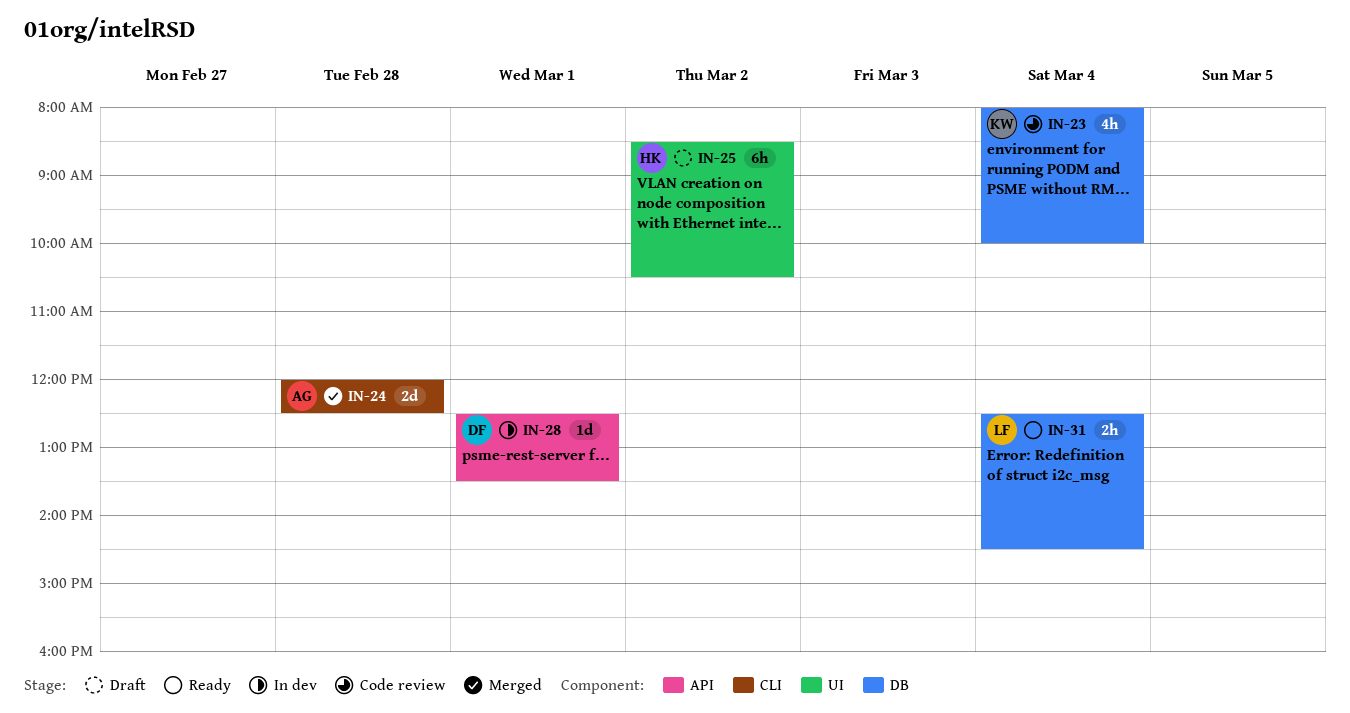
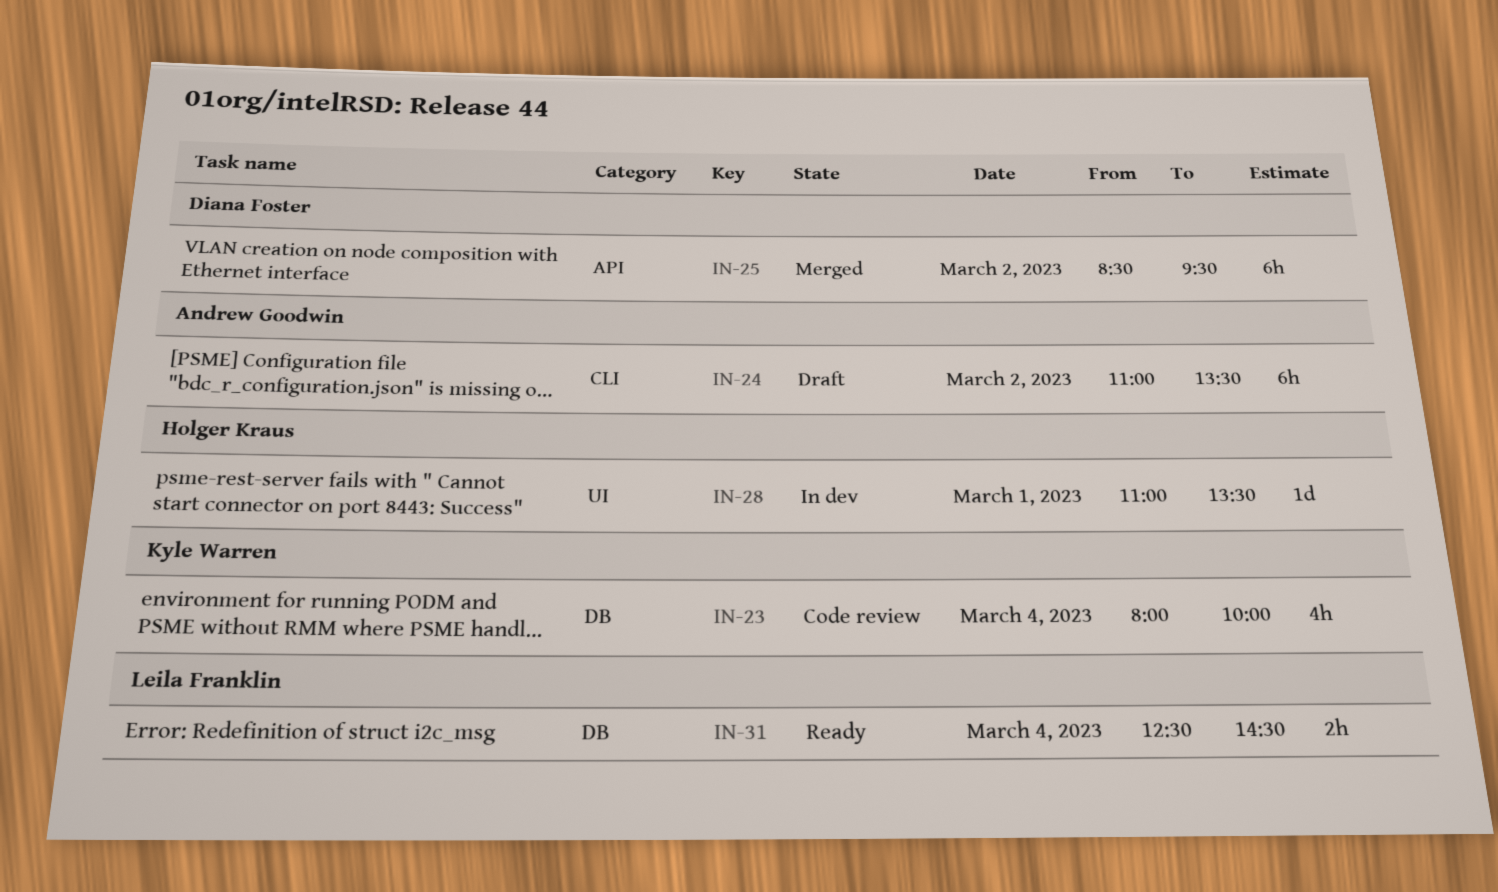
IN-24, status: Merged -> Draft
IN-24, estimate: 2d -> 6h
IN-24, day: Feb 28 -> Mar 2
IN-24, begins: 12:00 -> 11:00
IN-24, ends: 12:30 -> 13:30
IN-25, status: Draft -> Merged
IN-25, owner: Holger Kraus -> Diana Foster
IN-25, label: UI -> API
IN-25, ends: 10:30 -> 09:30
IN-28, owner: Diana Foster -> Holger Kraus
IN-28, label: API -> UI
IN-28, begins: 12:30 -> 11:00

